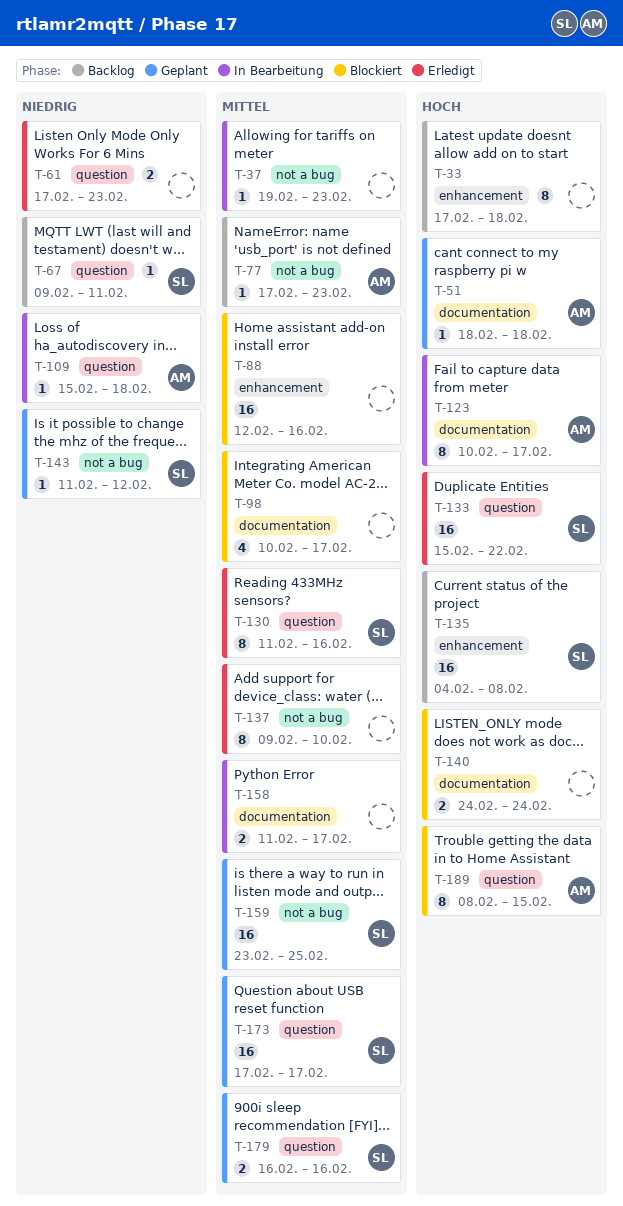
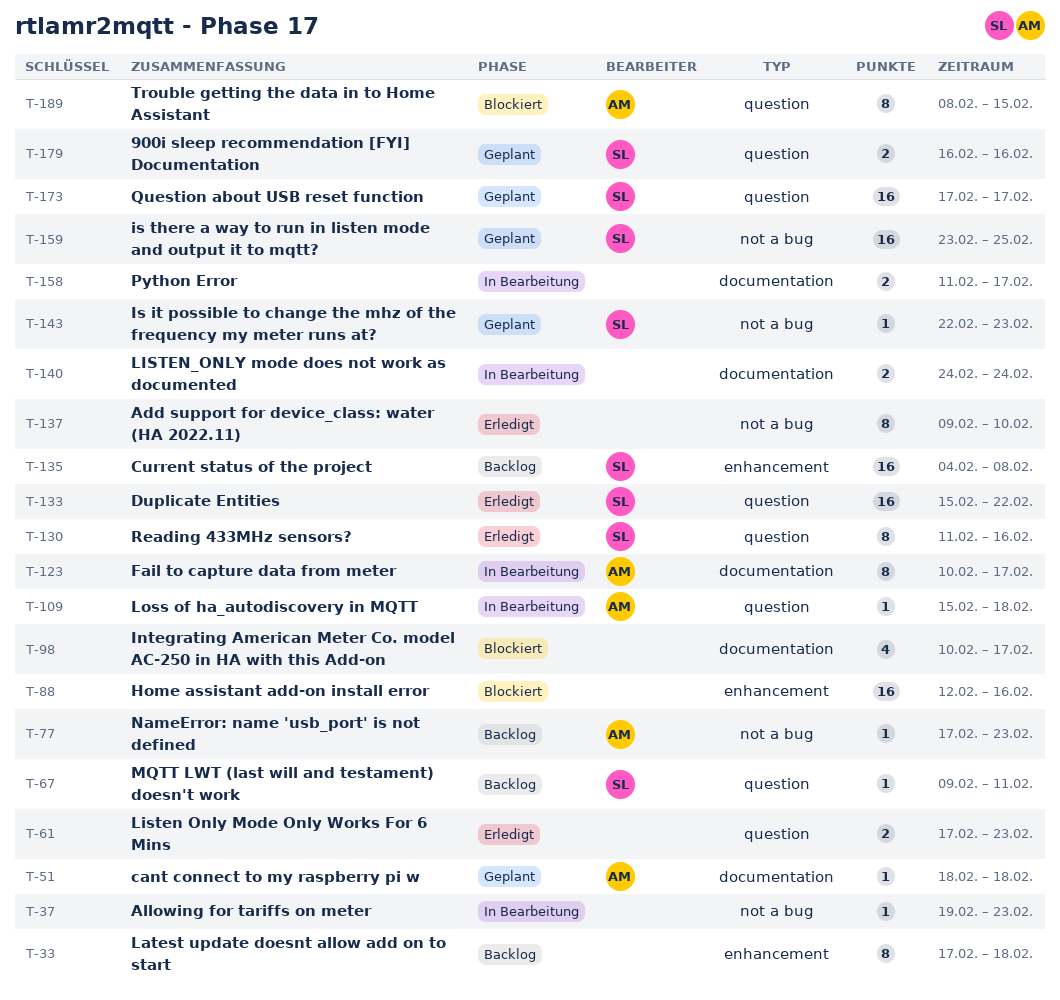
T-140, status: Blockiert -> In Bearbeitung
T-143, start: Feb 11 -> Feb 22
T-143, due: Feb 12 -> Feb 23

